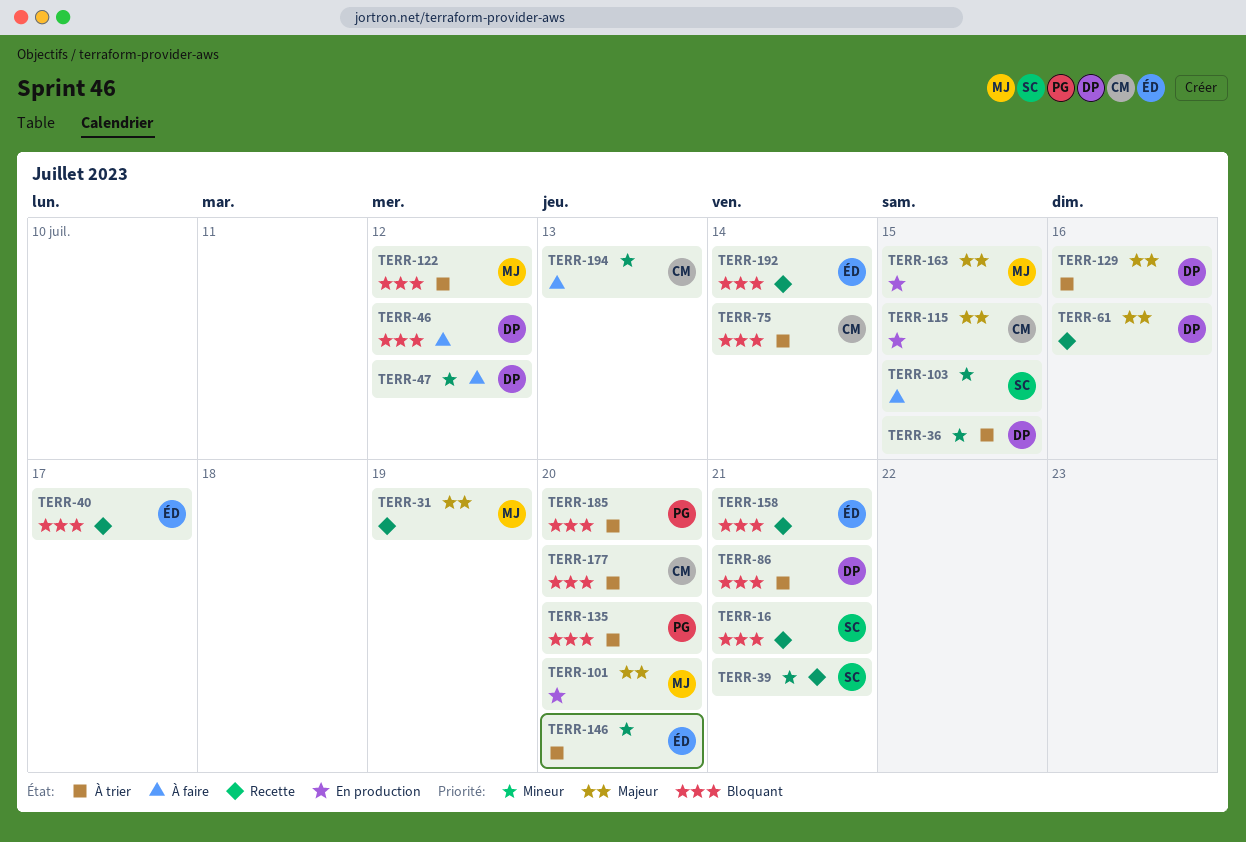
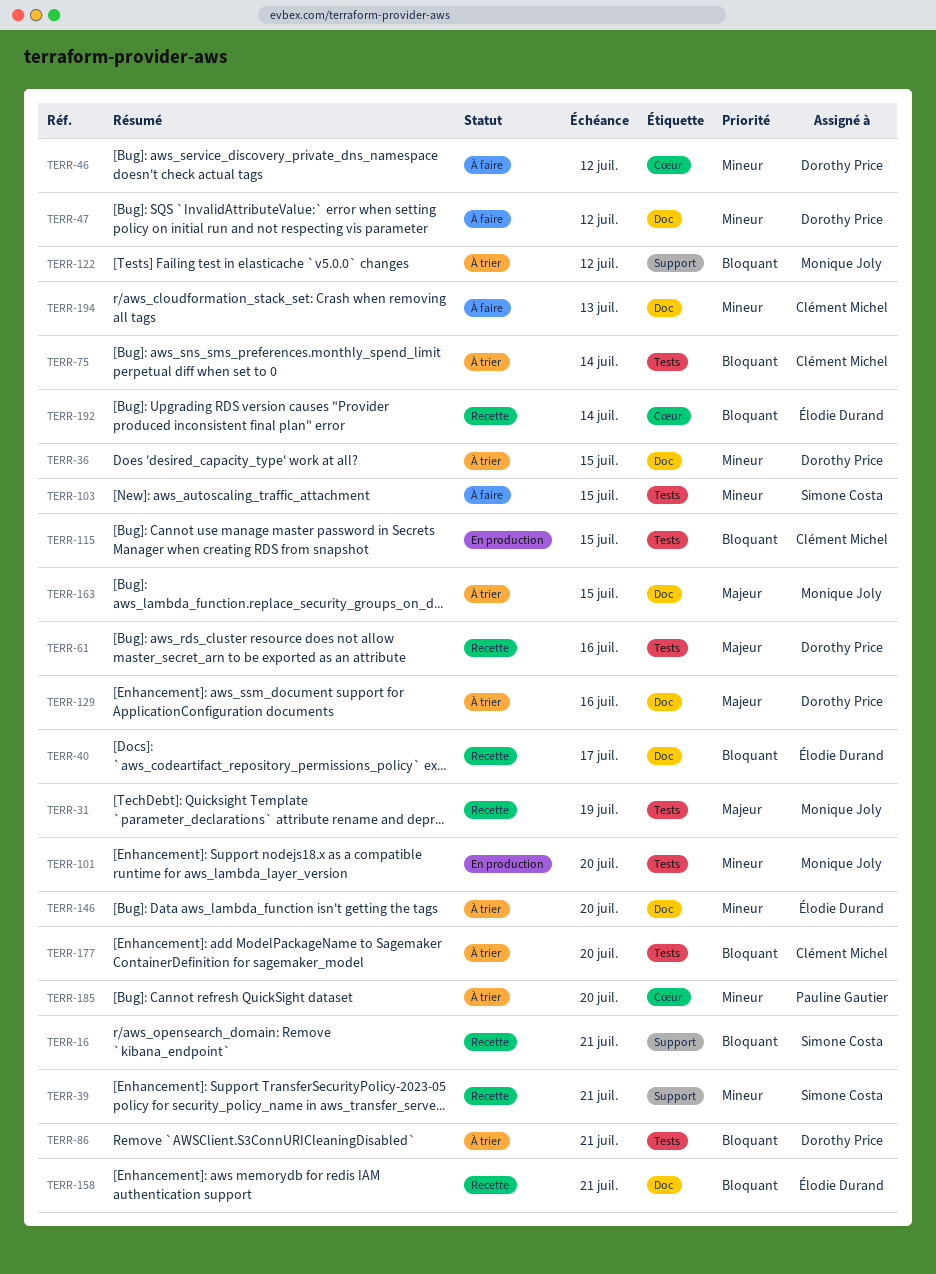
TERR-46, priority: Bloquant -> Mineur
TERR-101, priority: Majeur -> Mineur
TERR-115, priority: Majeur -> Bloquant
TERR-135: present -> none
TERR-163, status: En production -> À trier
TERR-185, priority: Bloquant -> Mineur

